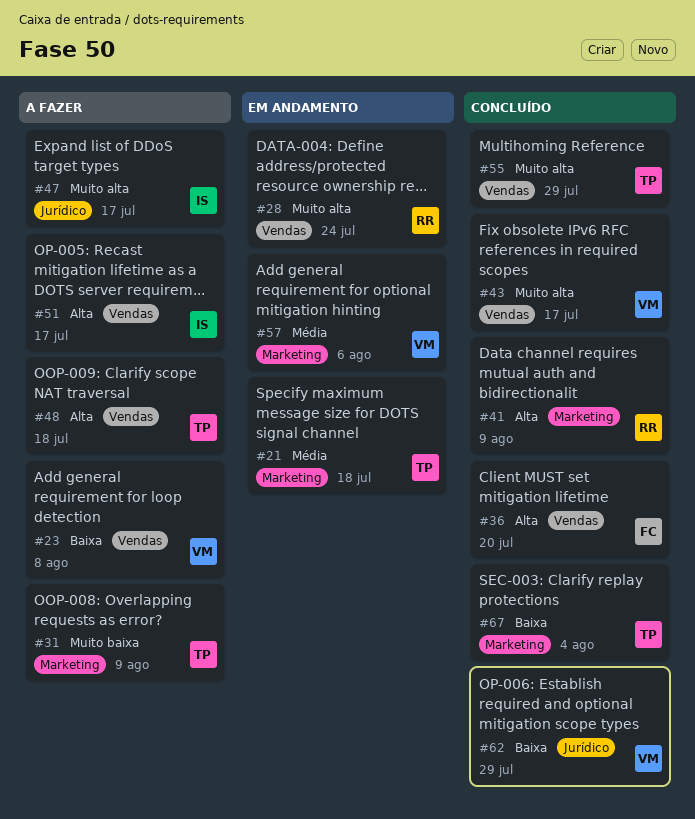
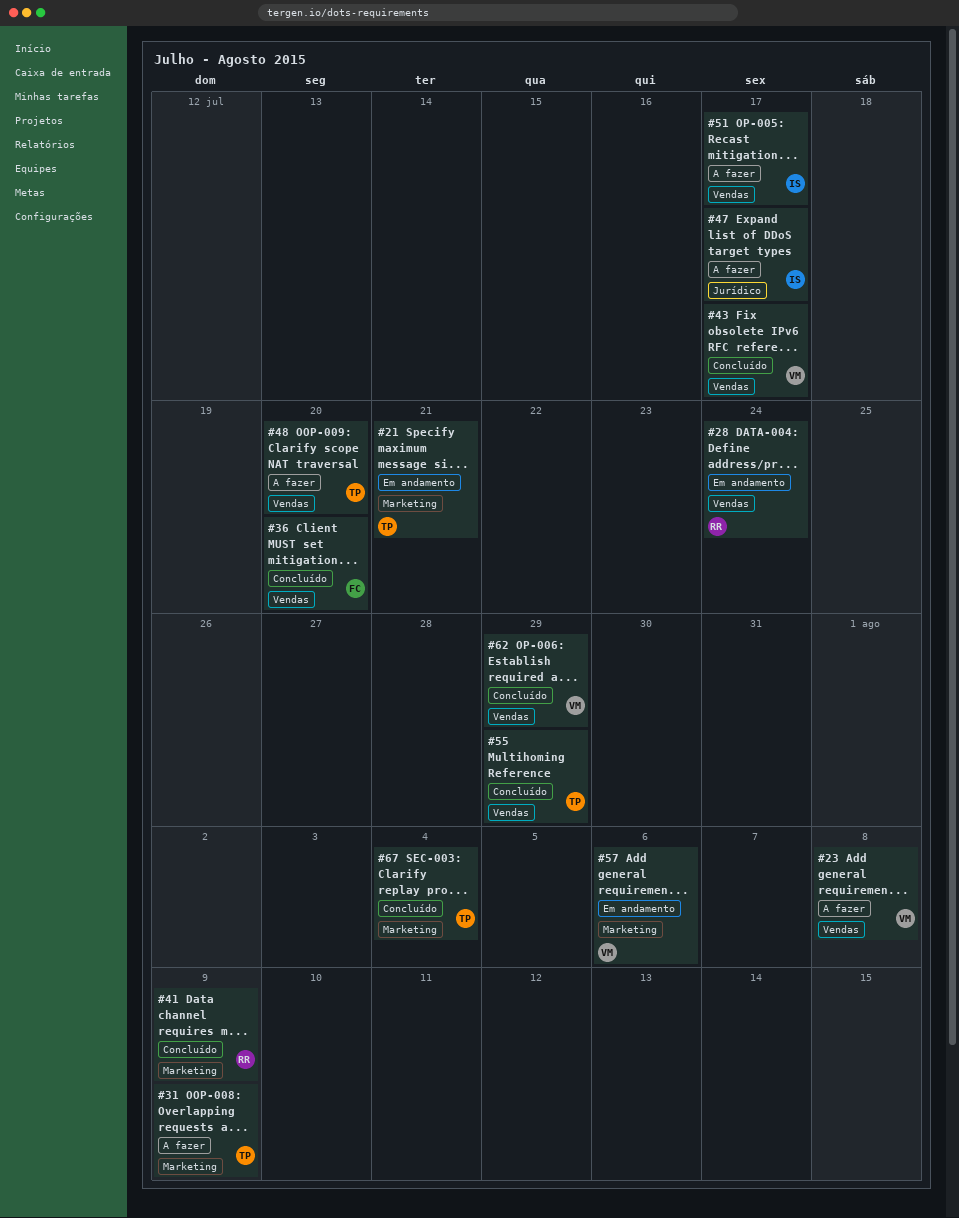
#21, due: Jul 18 -> Jul 21
#48, due: Jul 18 -> Jul 20
#62, label: Jurídico -> Vendas

